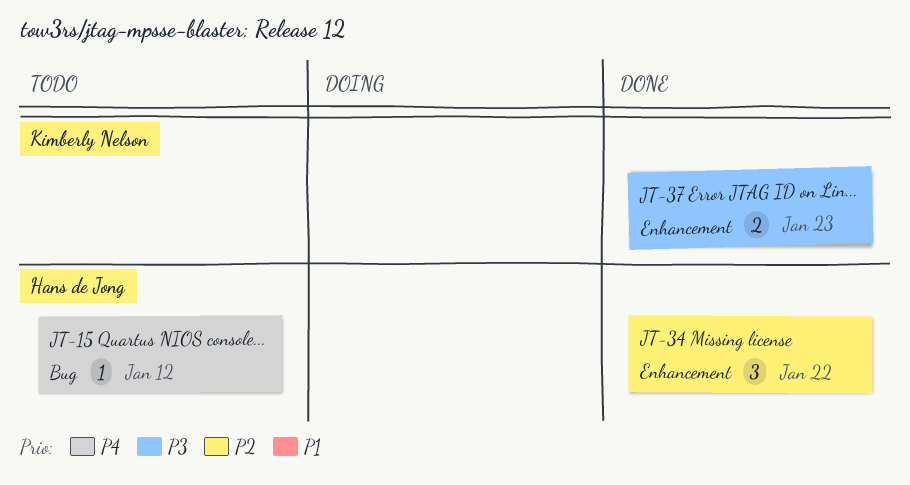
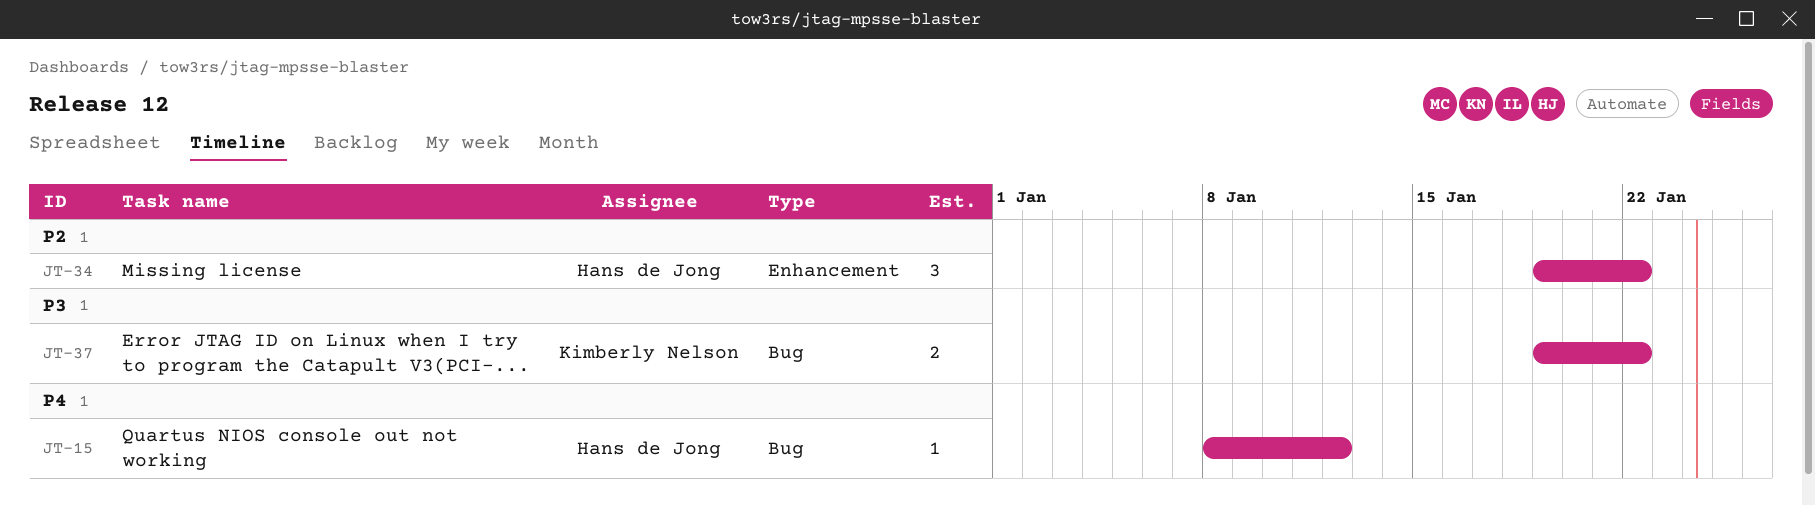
JT-37, label: Enhancement -> Bug
JT-37, due: Jan 23 -> Jan 22

